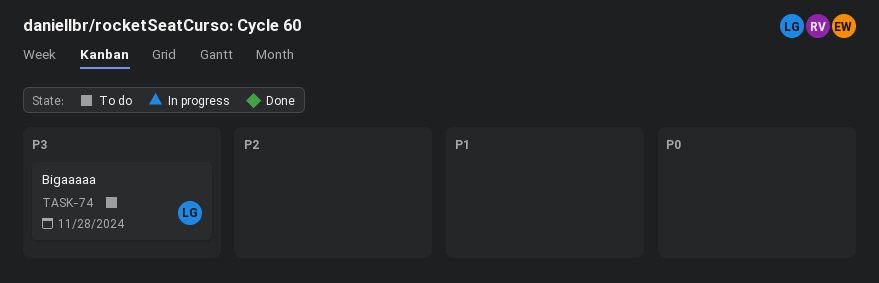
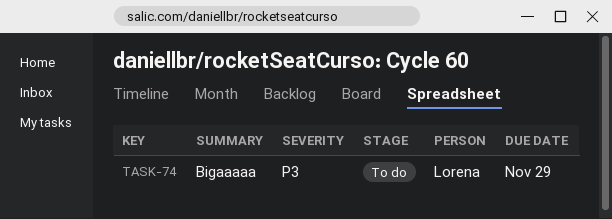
TASK-74, due: Nov 28 -> Nov 29

